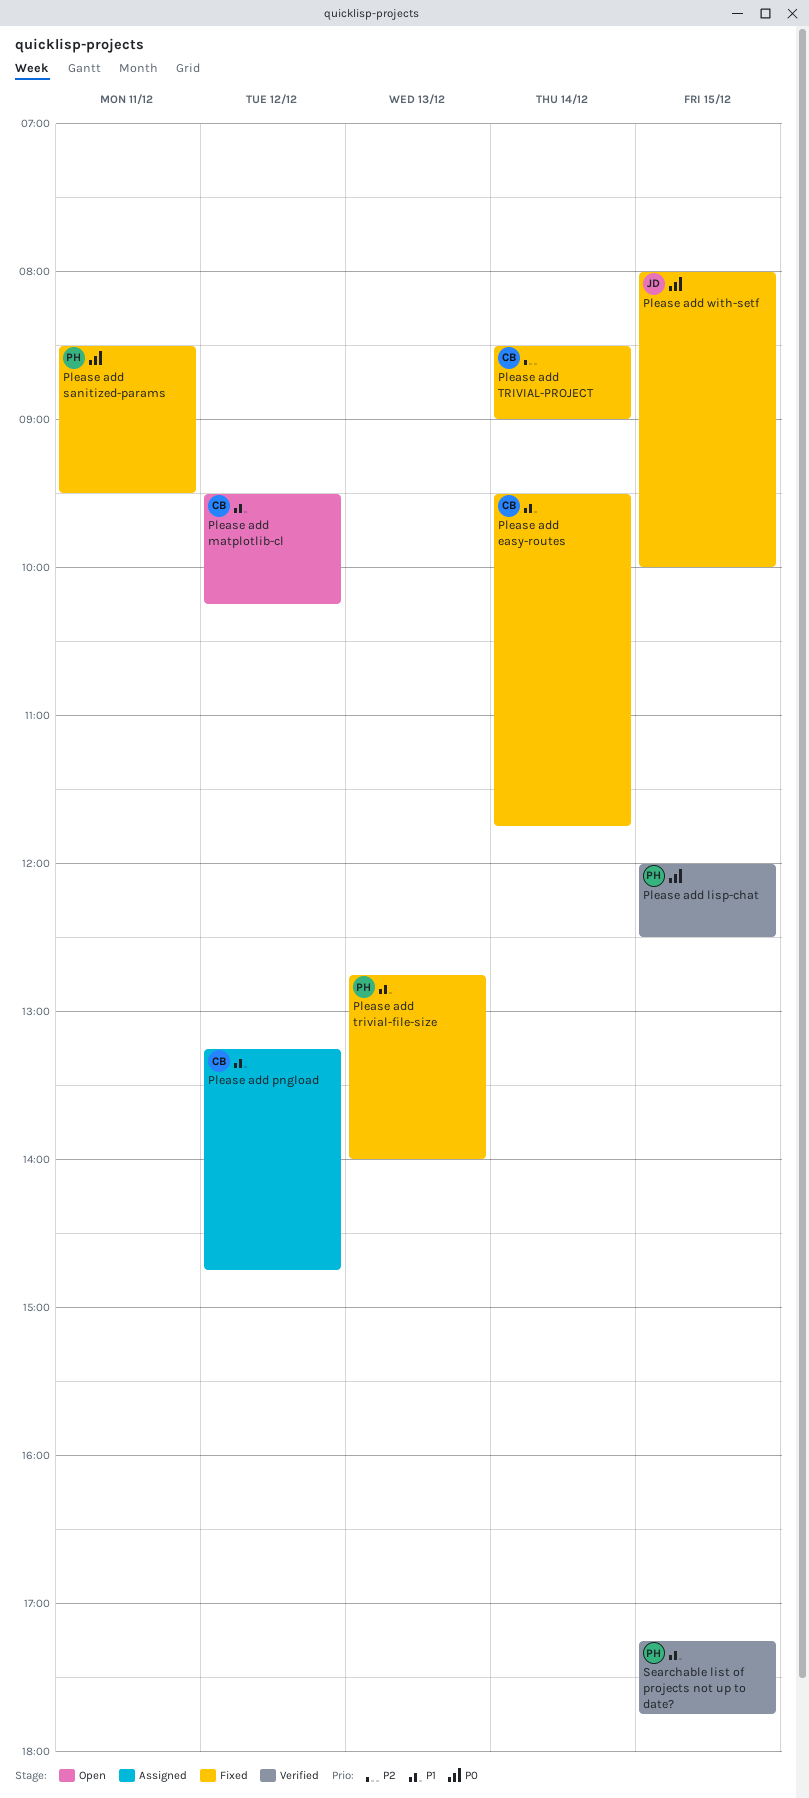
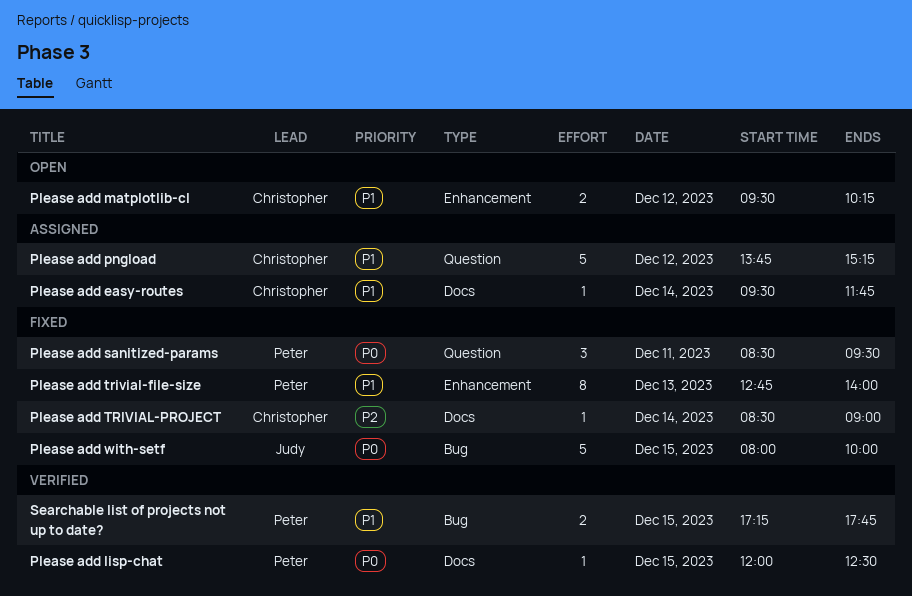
Please add easy-routes, status: Fixed -> Assigned
Please add pngload, begins: 13:15 -> 13:45
Please add pngload, ends: 14:45 -> 15:15

